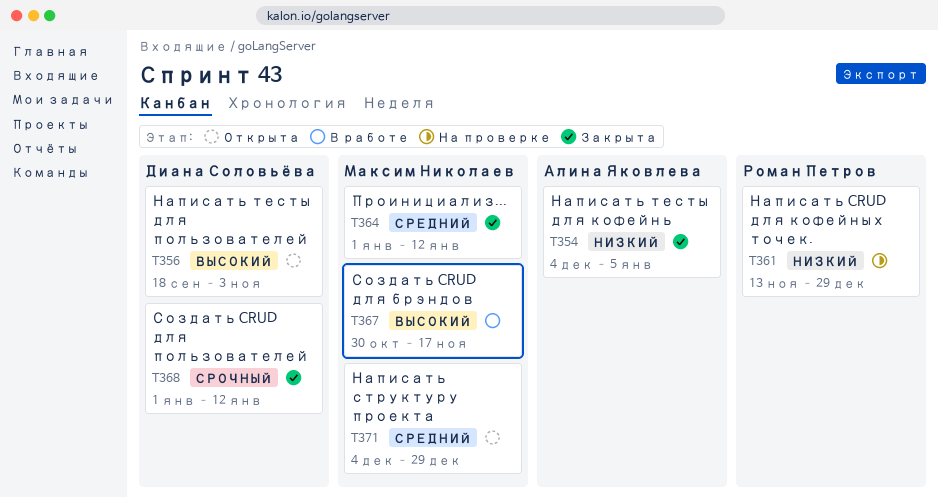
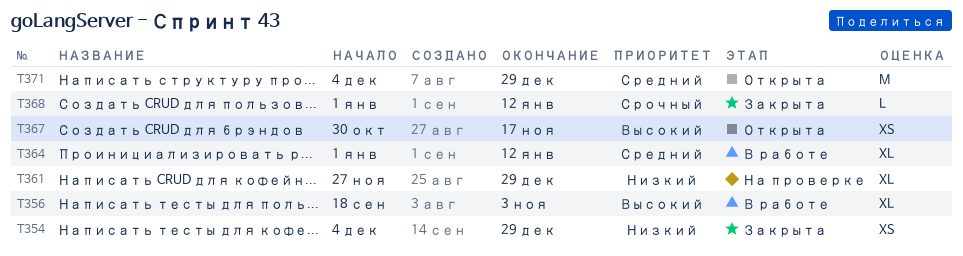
T354, due: Jan 5 -> Dec 29
T356, status: Открыта -> В работе
T361, start: Nov 13 -> Nov 27
T364, status: Закрыта -> В работе
T367, status: В работе -> Открыта

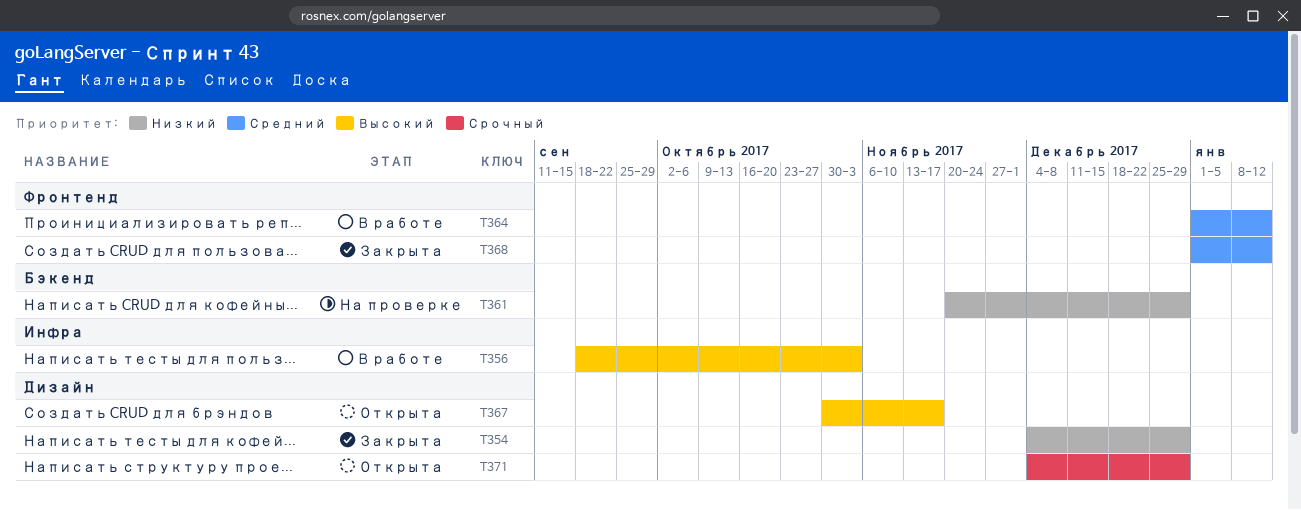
T361, start: Nov 27 -> Nov 20
T368, priority: Срочный -> Средний
T371, priority: Средний -> Срочный

